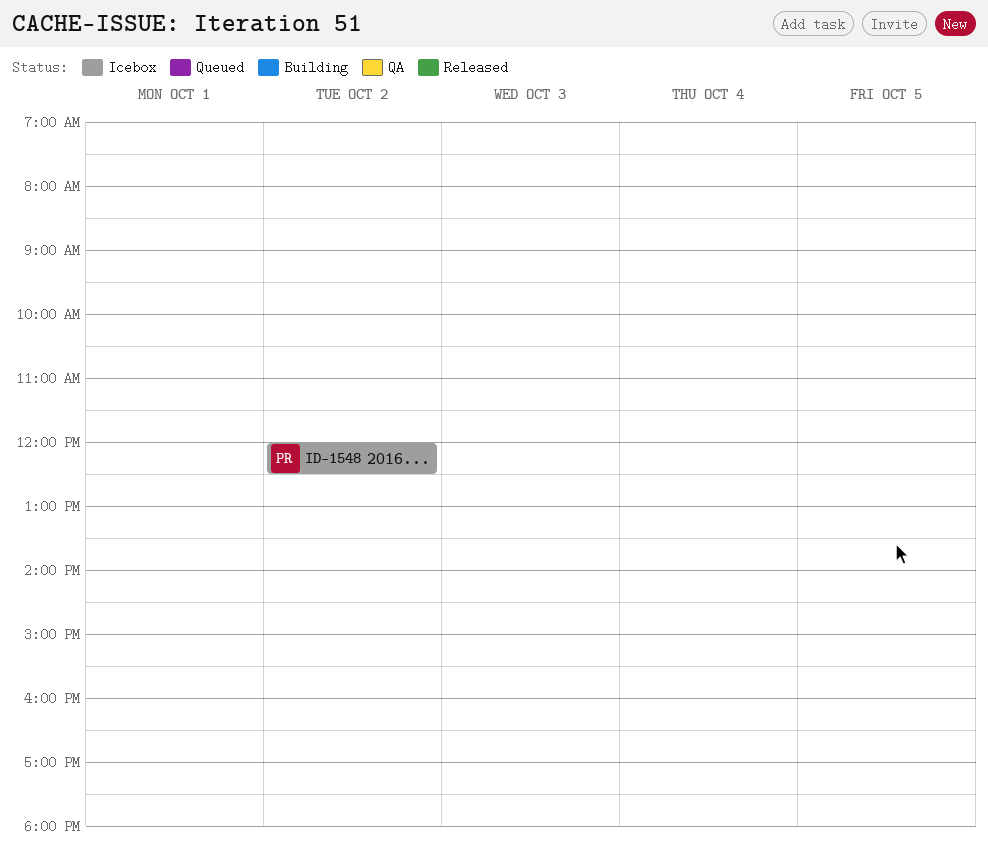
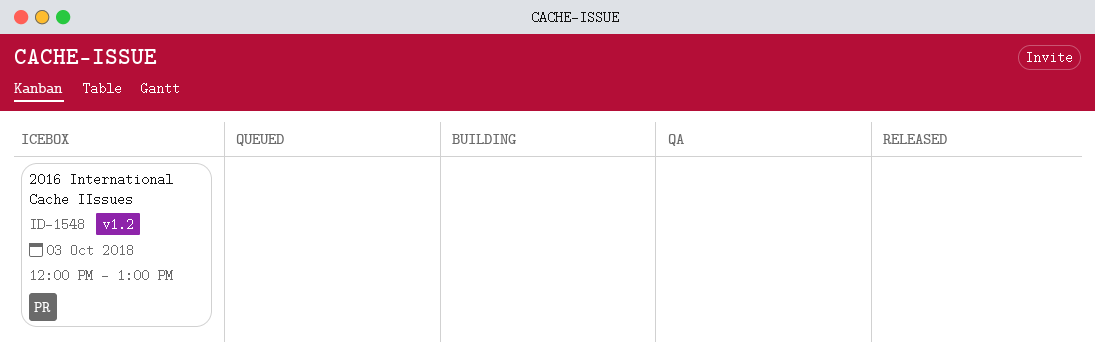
ID-1548, day: Oct 2 -> Oct 3
ID-1548, ends: 12:30 -> 13:00

